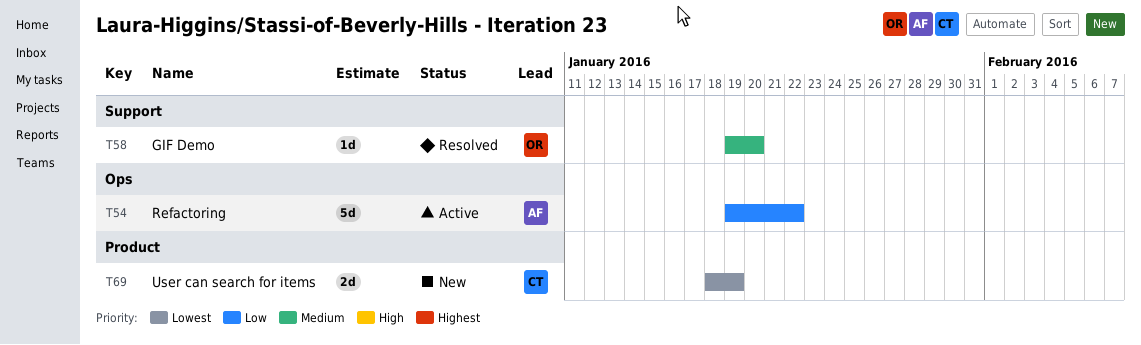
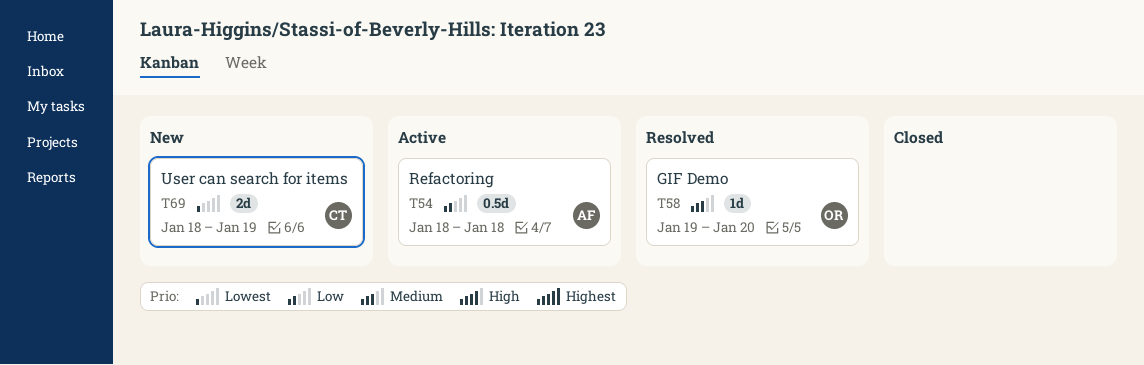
T54, estimate: 5d -> 0.5d
T54, start: Jan 19 -> Jan 18
T54, due: Jan 22 -> Jan 18

